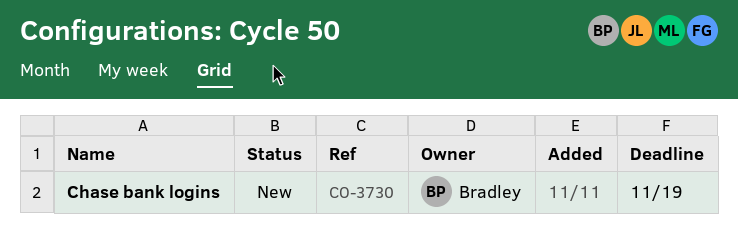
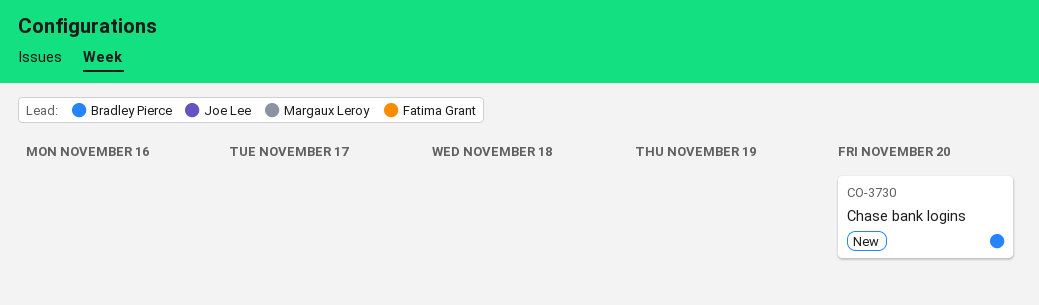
CO-3730, due: Nov 19 -> Nov 20

